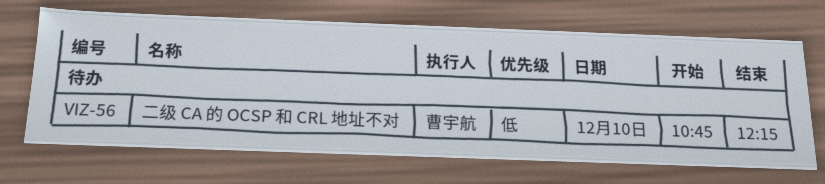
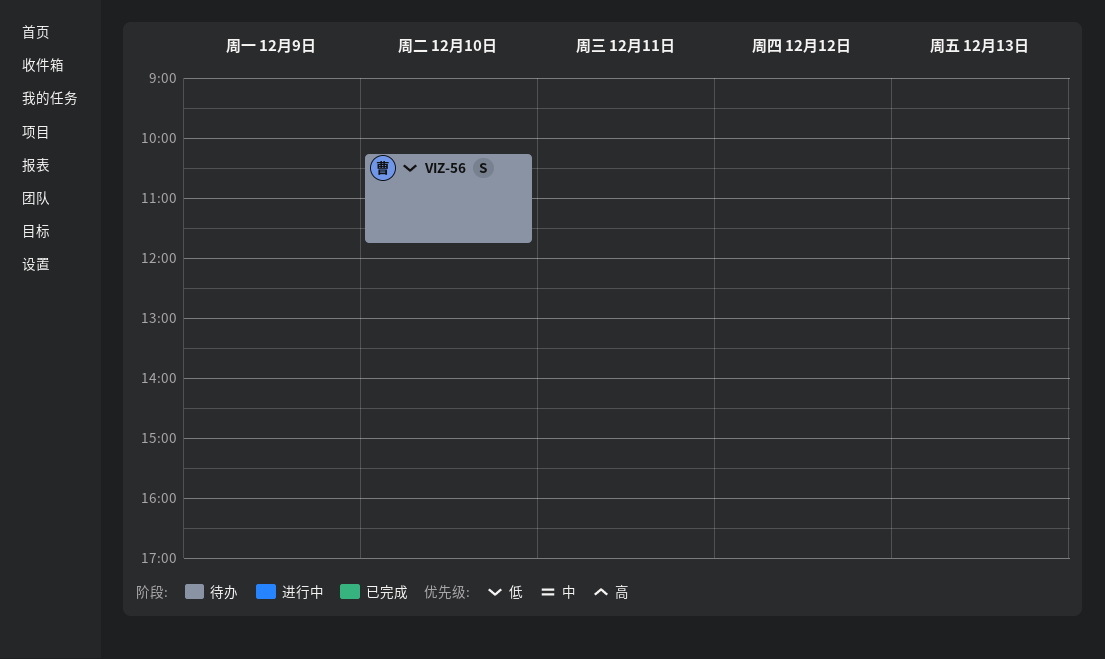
VIZ-56, begins: 10:45 -> 10:15
VIZ-56, ends: 12:15 -> 11:45

